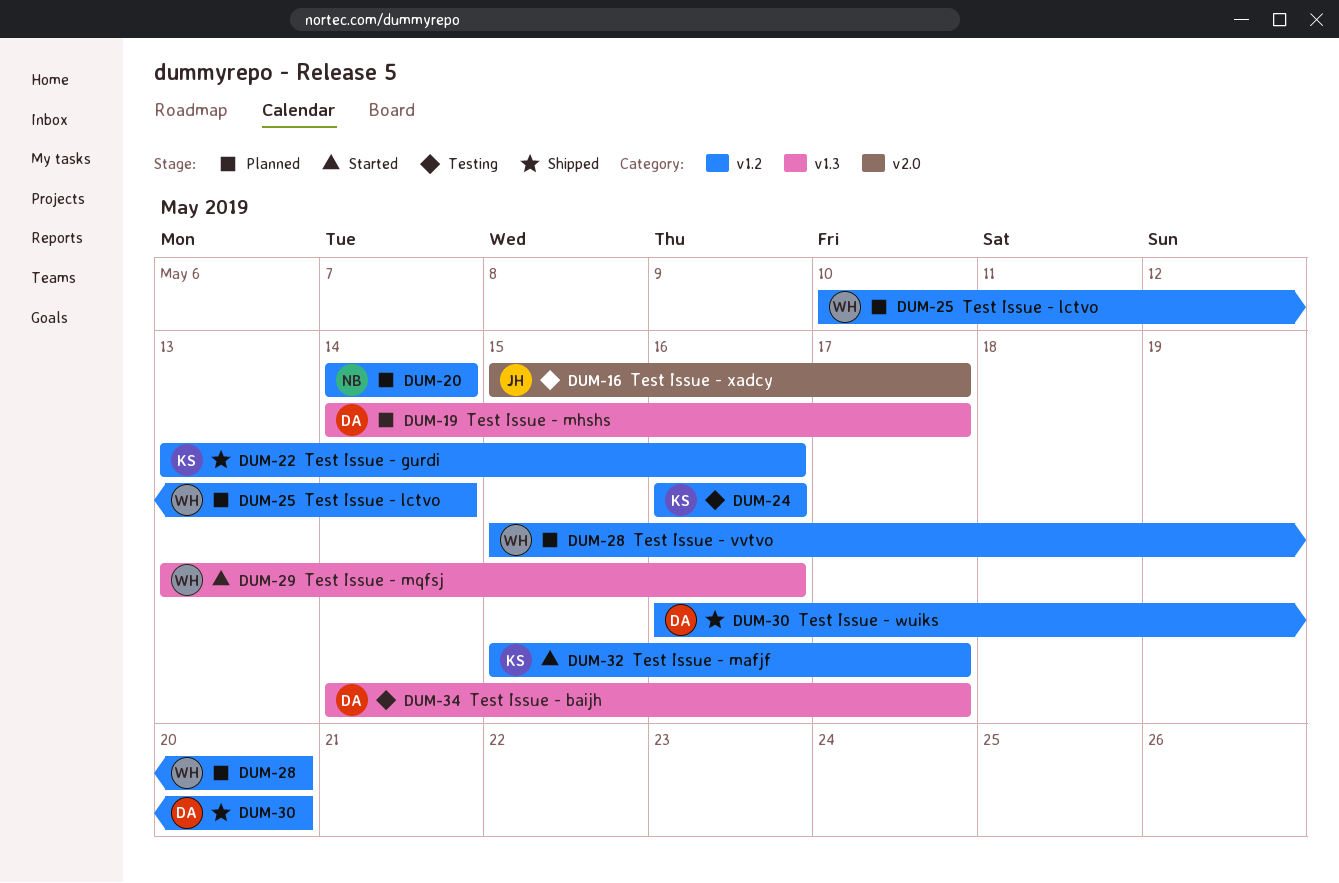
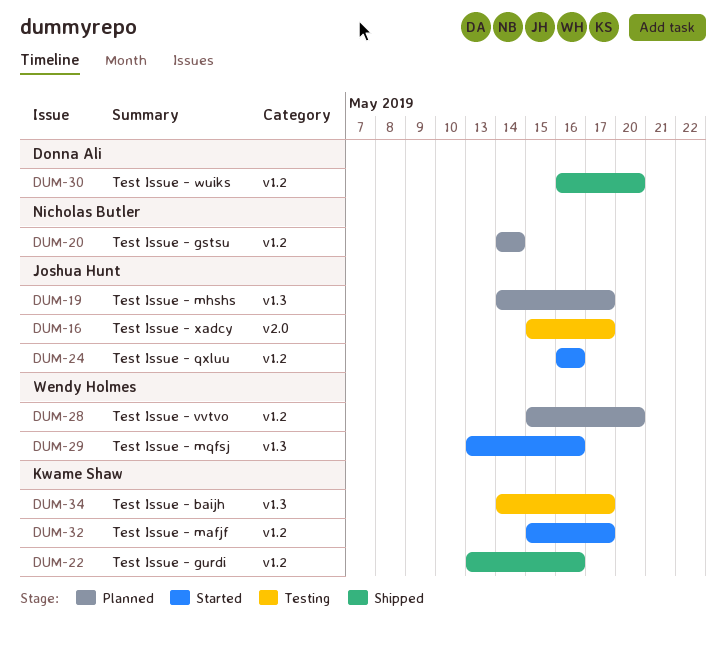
DUM-19, owner: Donna Ali -> Joshua Hunt
DUM-24, status: Testing -> Started
DUM-24, owner: Kwame Shaw -> Joshua Hunt
DUM-25: present -> none
DUM-34, owner: Donna Ali -> Kwame Shaw

